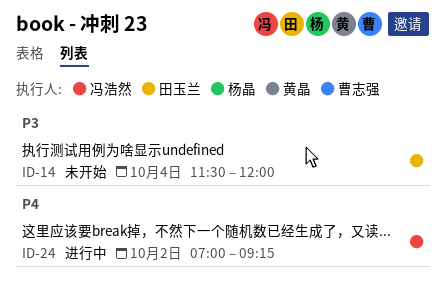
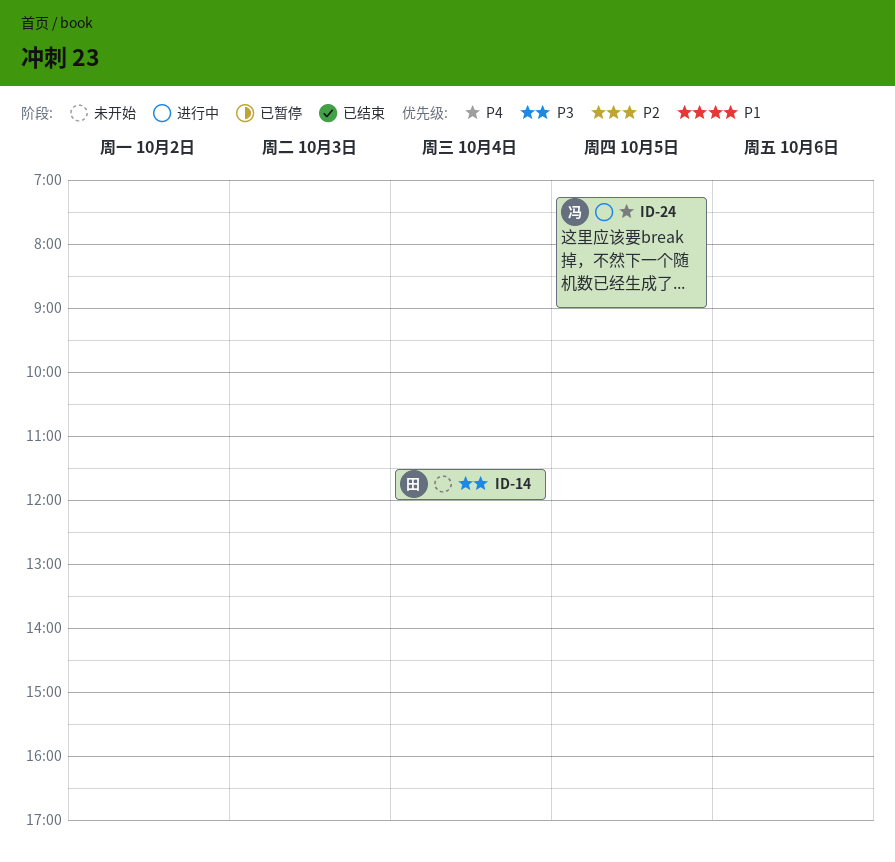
ID-24, day: Oct 2 -> Oct 5
ID-24, begins: 07:00 -> 07:15
ID-24, ends: 09:15 -> 09:00

